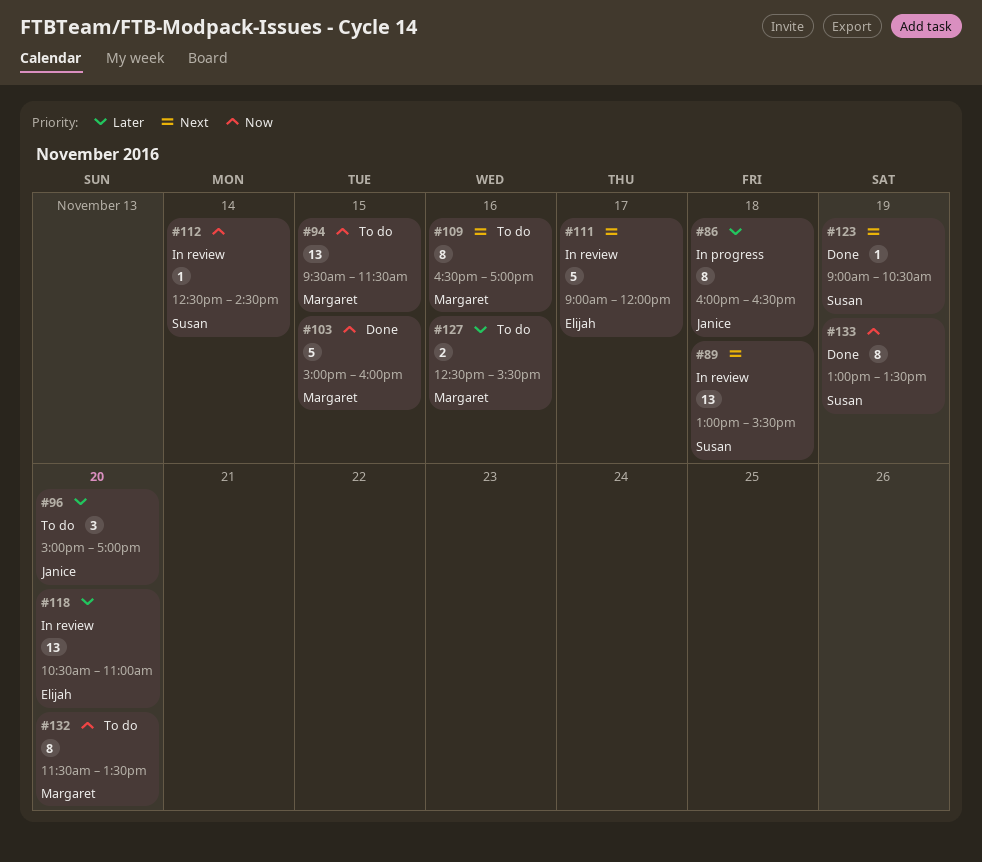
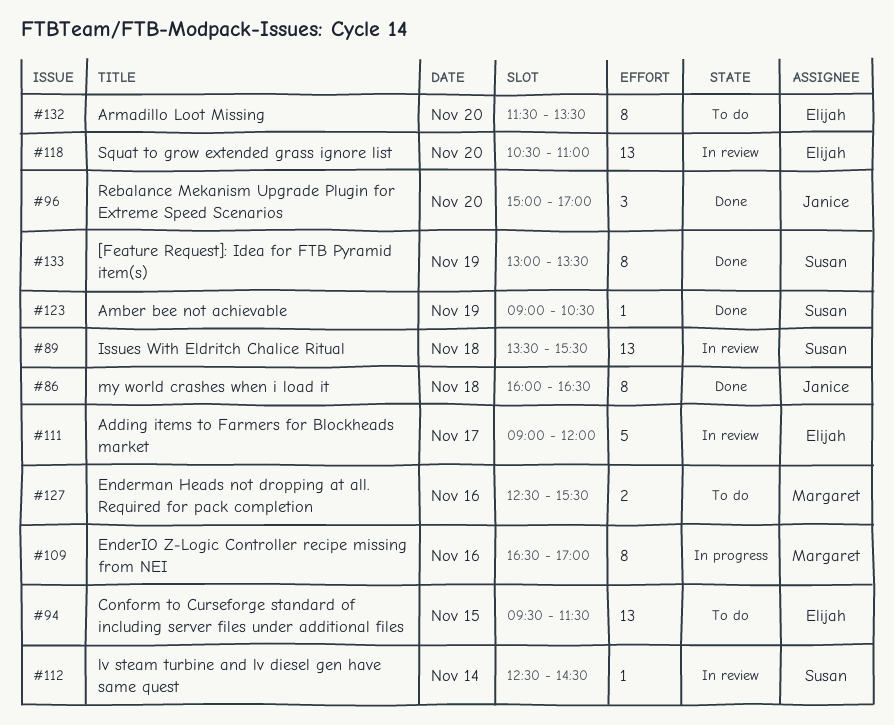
#86, status: In progress -> Done
#89, begins: 13:00 -> 13:30
#94, owner: Margaret -> Elijah
#96, status: To do -> Done
#103: present -> none
#109, status: To do -> In progress
#132, owner: Margaret -> Elijah

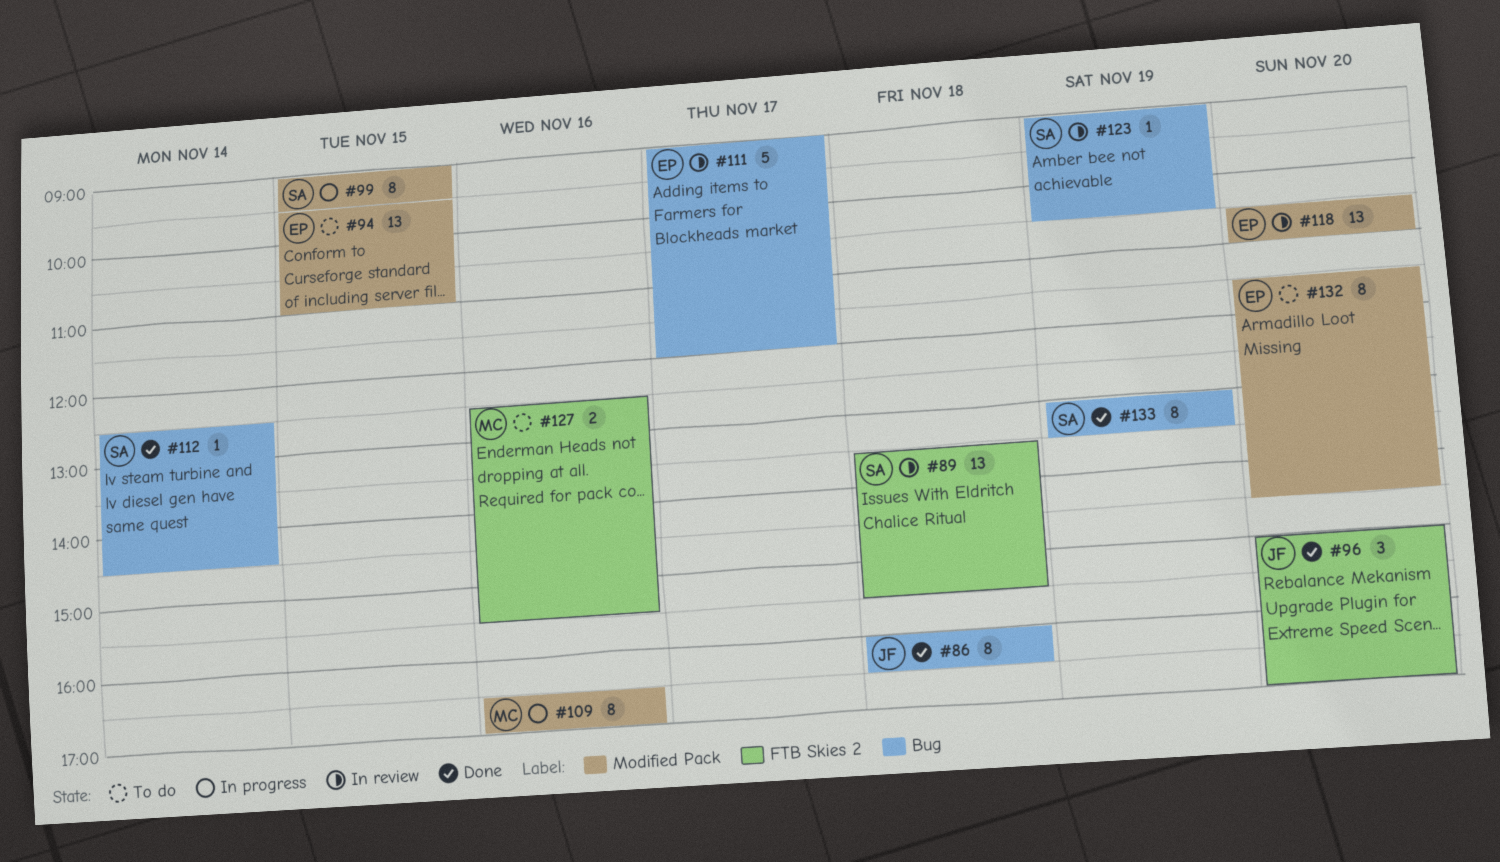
#94, ends: 11:30 -> 11:00
#99: none -> present
#112, status: In review -> Done
#123, status: Done -> In review
#132, ends: 13:30 -> 14:30

